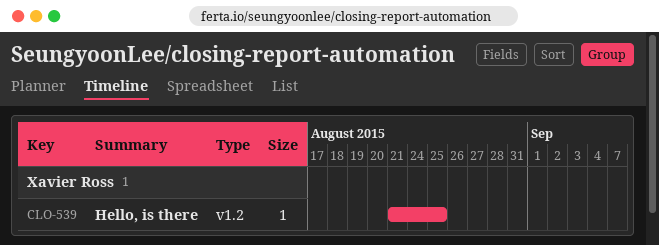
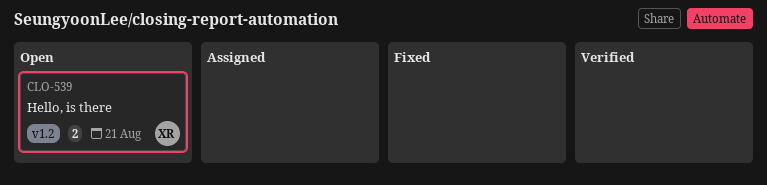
CLO-539, estimate: 1 -> 2
CLO-539, due: Aug 25 -> Aug 21

